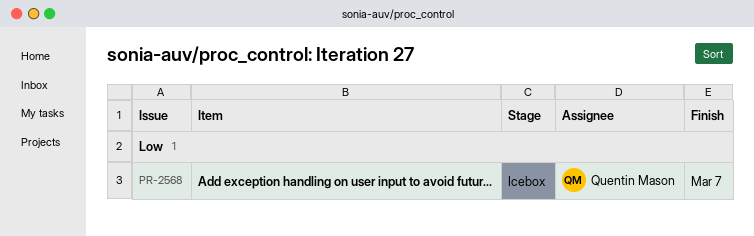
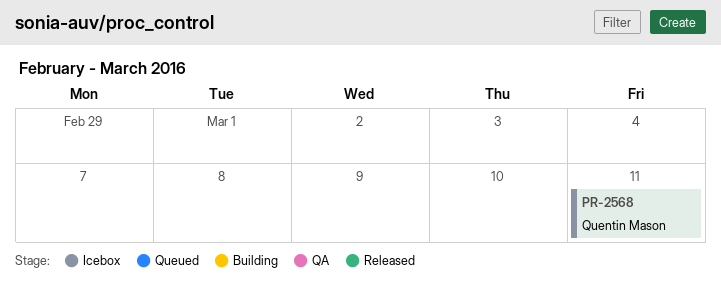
PR-2568, due: Mar 7 -> Mar 11

